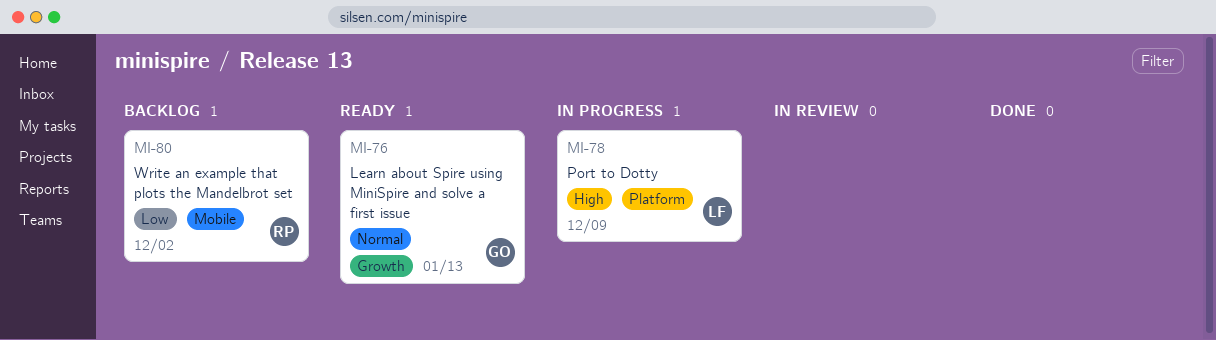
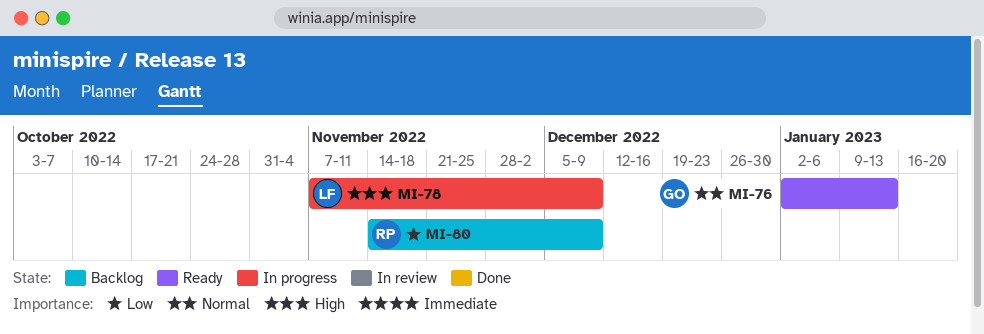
MI-80, due: Dec 2 -> Dec 9

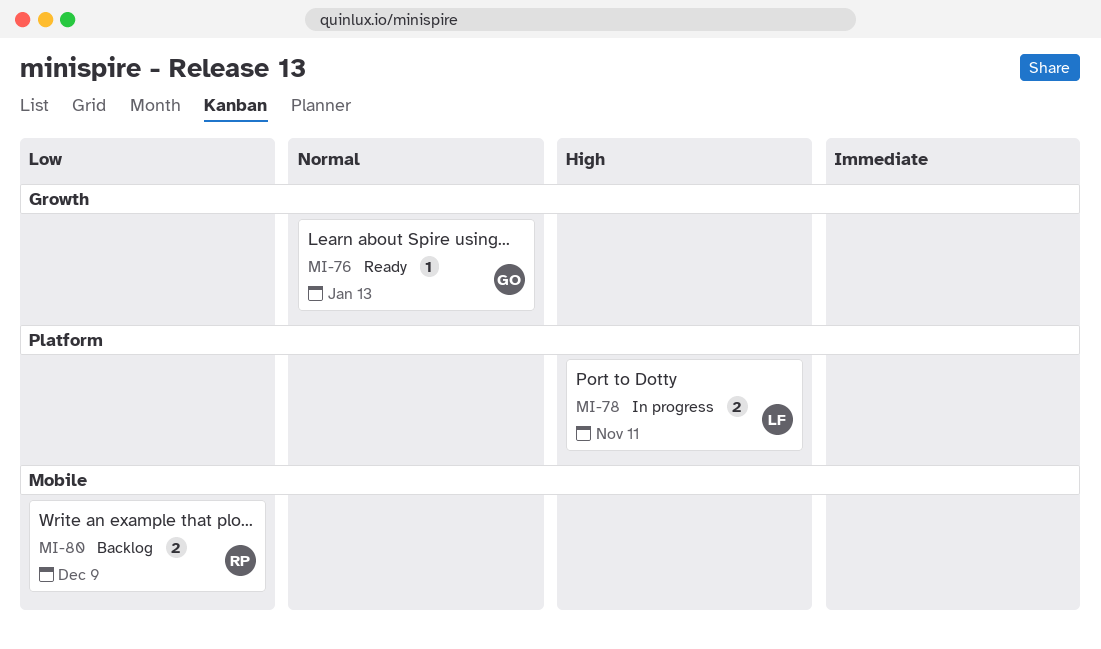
MI-78, due: Dec 9 -> Nov 11

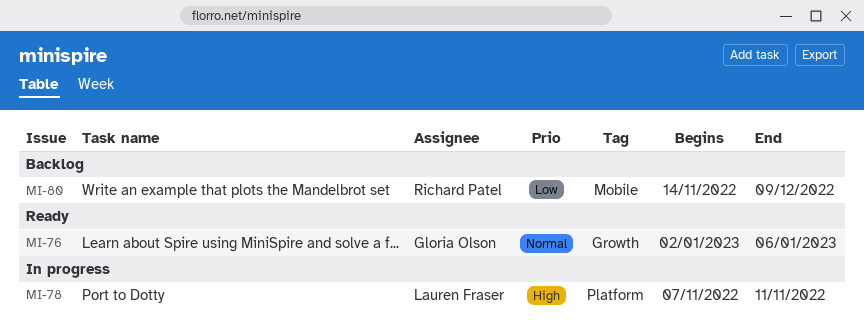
MI-76, due: Jan 13 -> Jan 6

